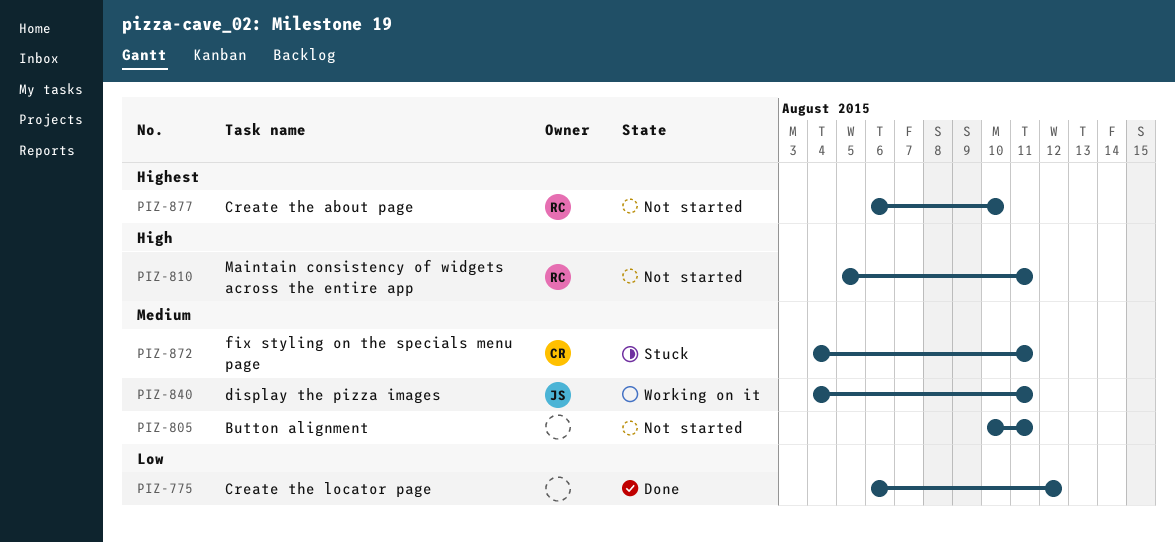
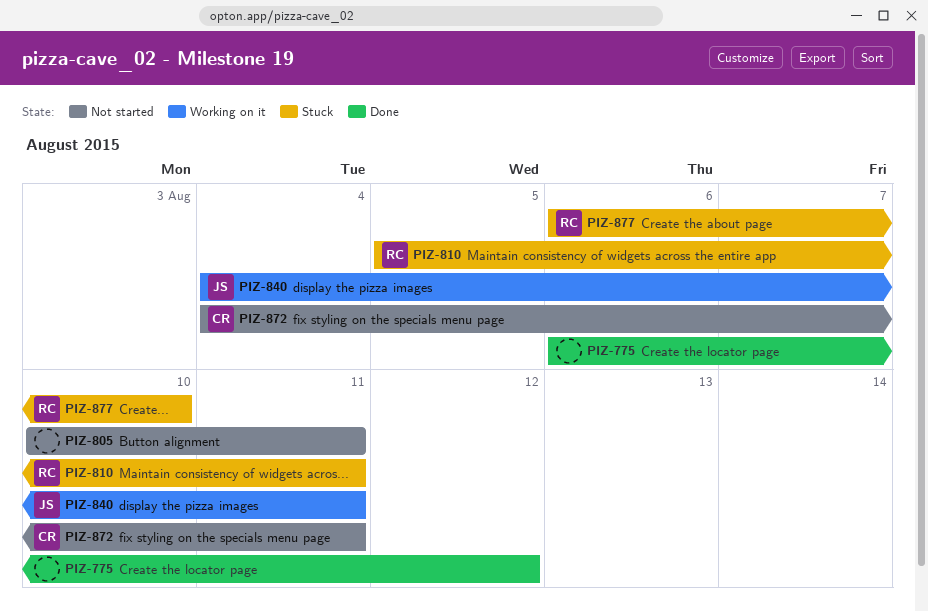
PIZ-810, status: Not started -> Stuck
PIZ-872, status: Stuck -> Not started
PIZ-877, status: Not started -> Stuck

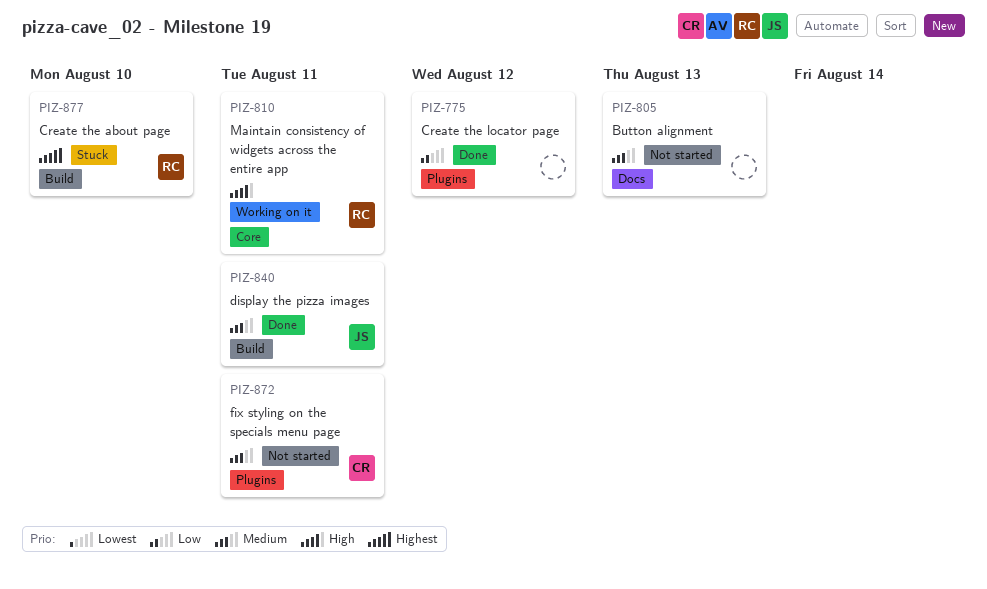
PIZ-805, due: Aug 11 -> Aug 13
PIZ-810, status: Stuck -> Working on it
PIZ-840, status: Working on it -> Done

